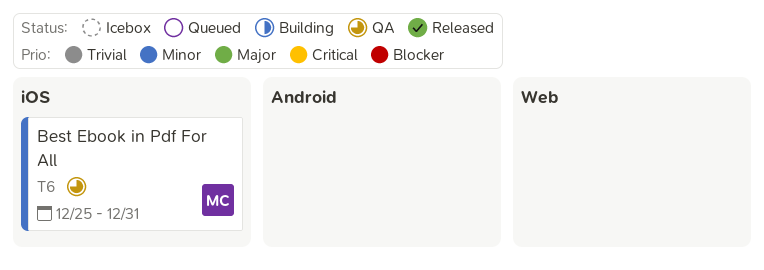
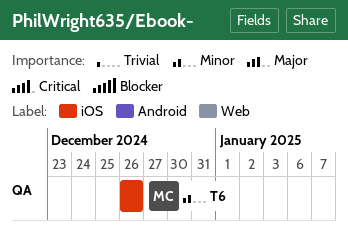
T6, start: Dec 25 -> Dec 26
T6, due: Dec 31 -> Dec 26

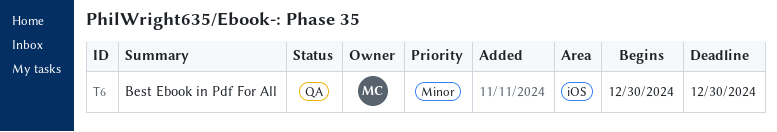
T6, start: Dec 26 -> Dec 30
T6, due: Dec 26 -> Dec 30

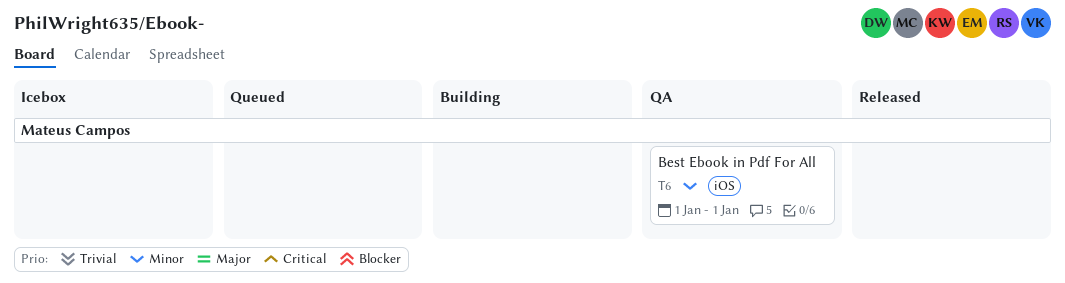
T6, start: Dec 30 -> Jan 1
T6, due: Dec 30 -> Jan 1

